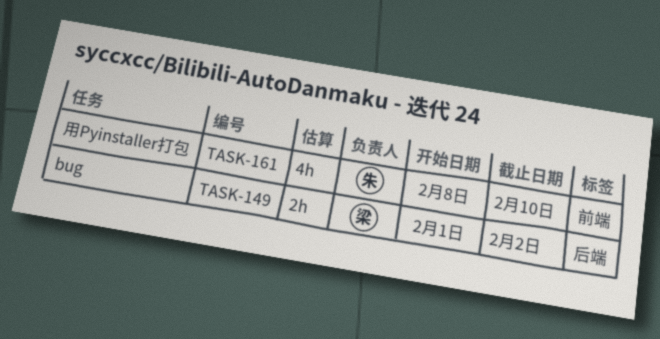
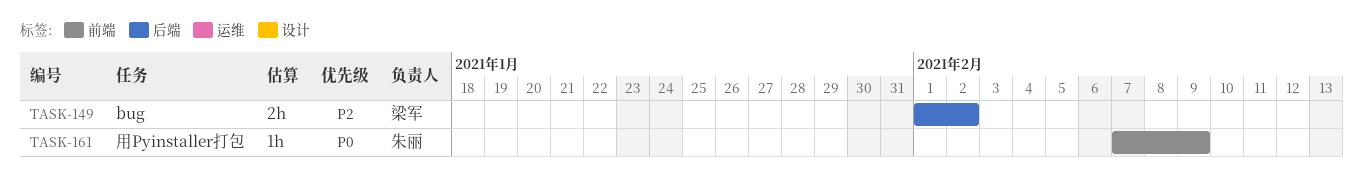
TASK-161, estimate: 4h -> 1h
TASK-161, start: Feb 8 -> Feb 7
TASK-161, due: Feb 10 -> Feb 9

